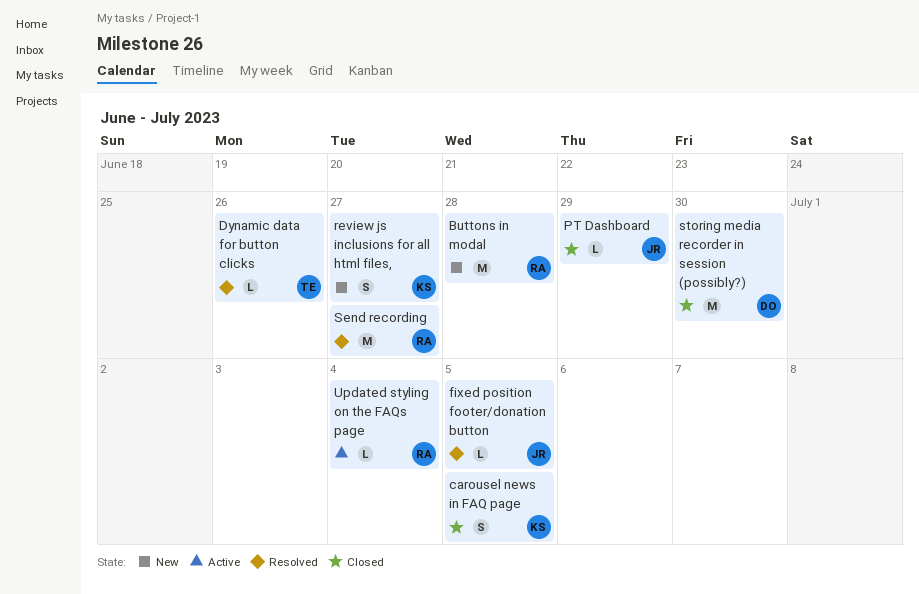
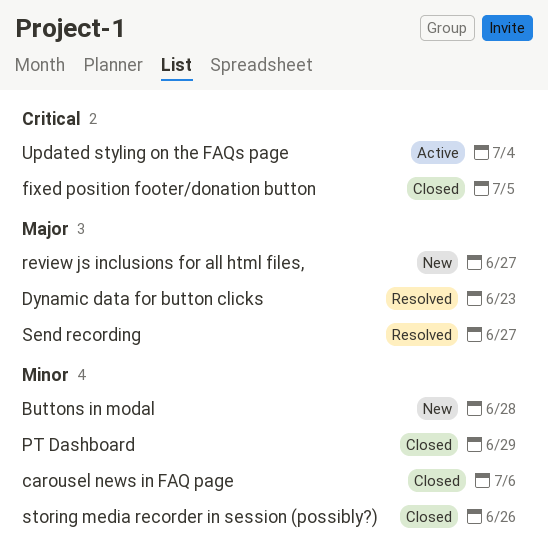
carousel news in FAQ page, due: Jul 5 -> Jul 6
Dynamic data for button clicks, due: Jun 26 -> Jun 23
fixed position footer/donation button, status: Resolved -> Closed
storing media recorder in session (possibly?), due: Jun 30 -> Jun 26

